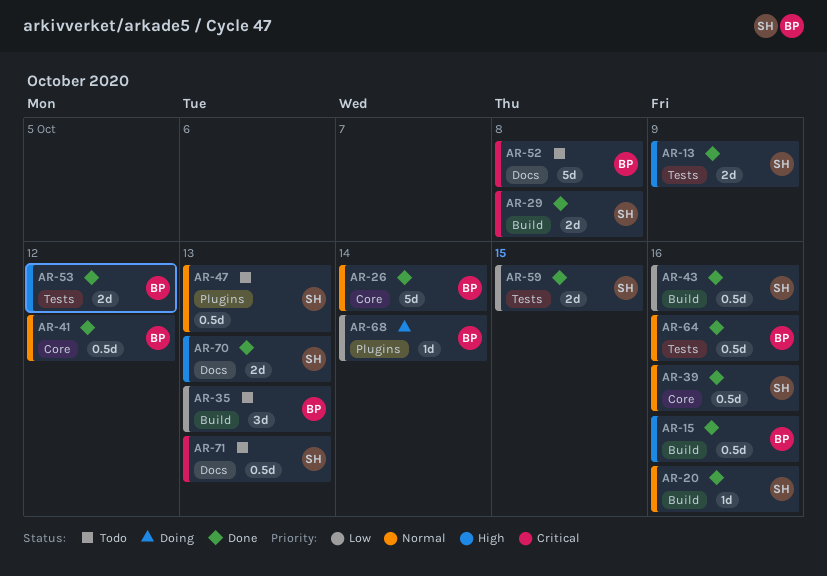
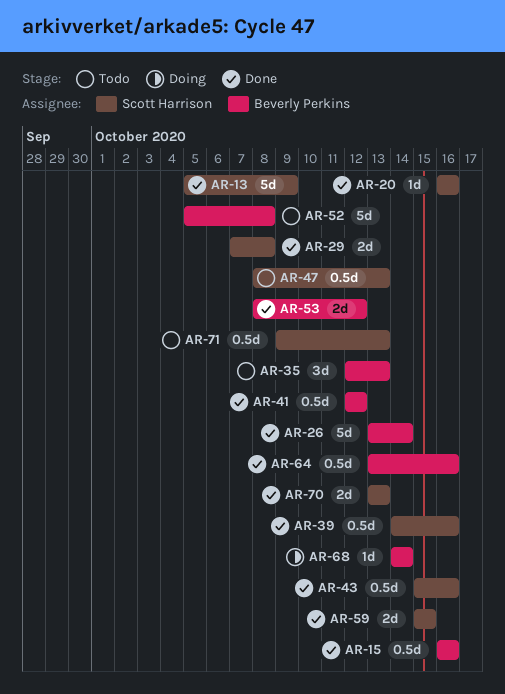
AR-13, estimate: 2d -> 5d

